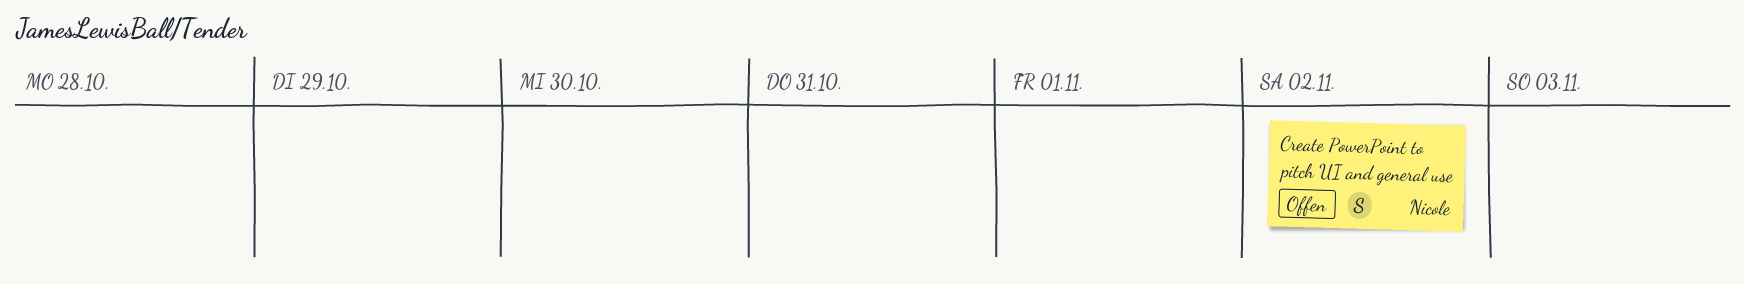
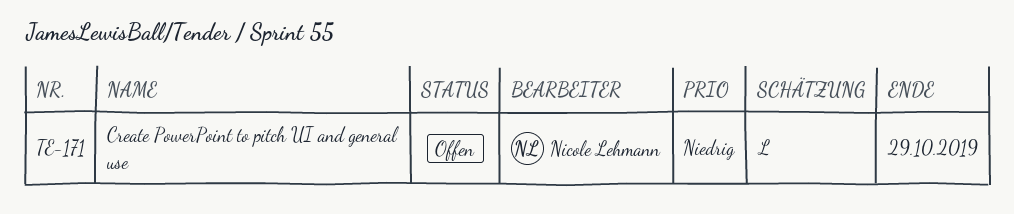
Create PowerPoint to pitch UI and general use, estimate: S -> L
Create PowerPoint to pitch UI and general use, due: Nov 2 -> Oct 29

